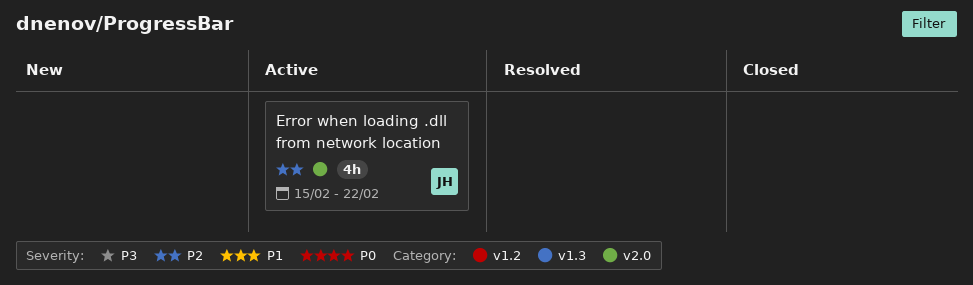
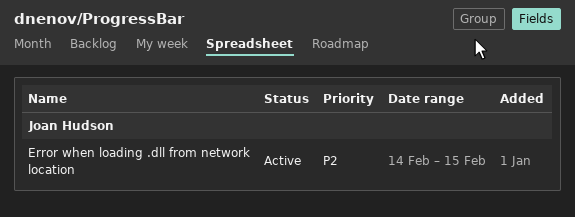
Error when loading .dll from network location, start: Feb 15 -> Feb 14
Error when loading .dll from network location, due: Feb 22 -> Feb 15

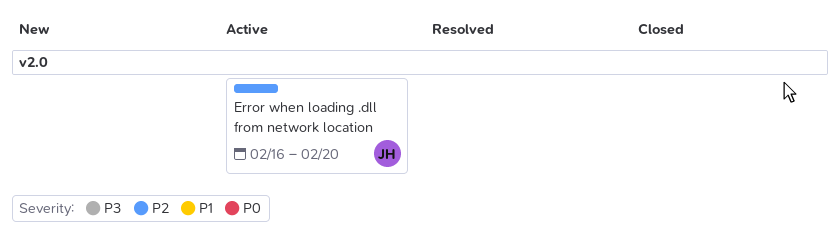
Error when loading .dll from network location, start: Feb 14 -> Feb 16
Error when loading .dll from network location, due: Feb 15 -> Feb 20

